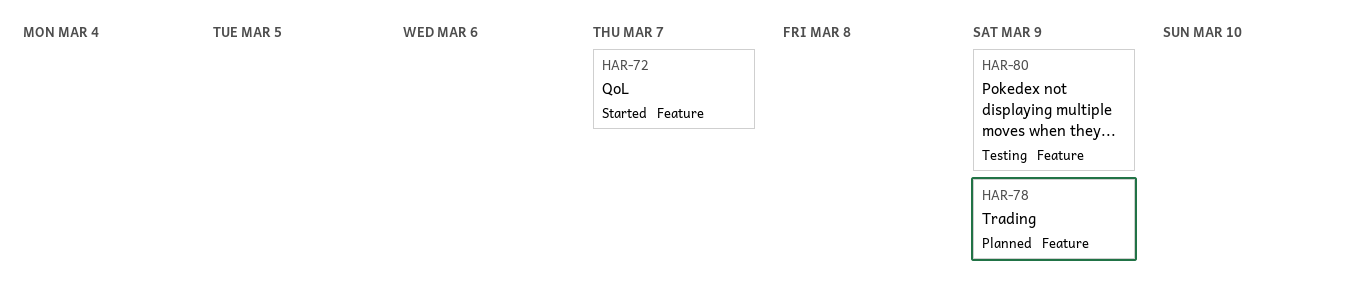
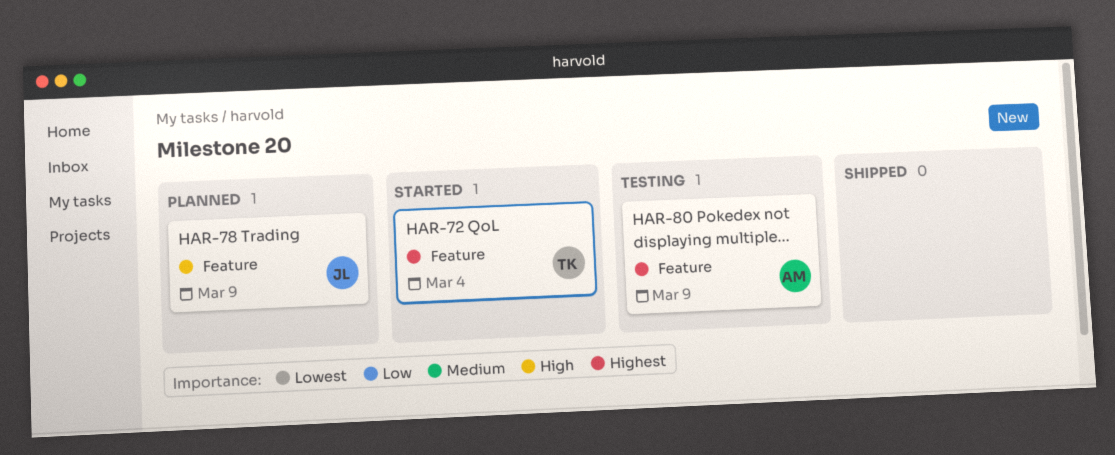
HAR-72, due: Mar 7 -> Mar 4

